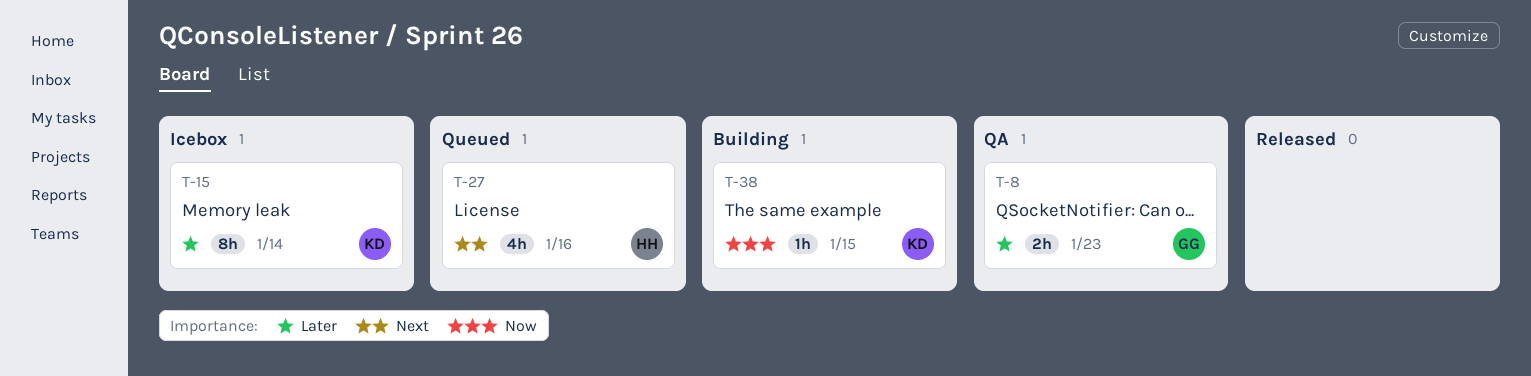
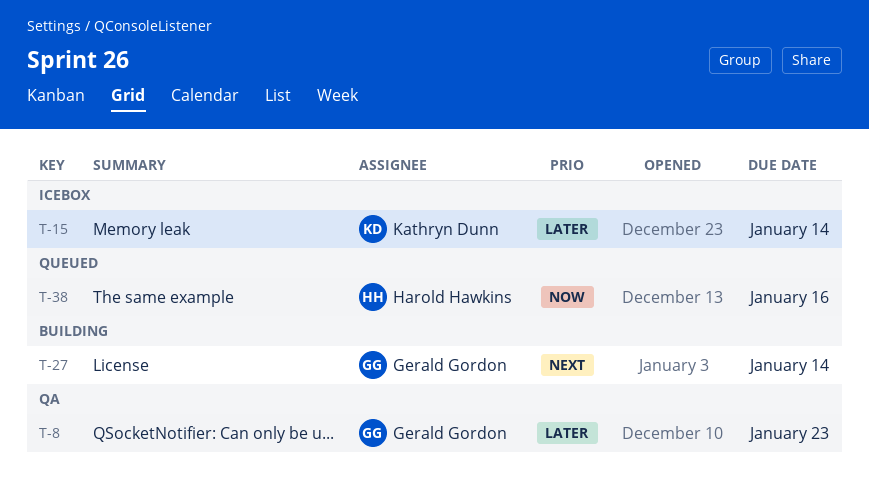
T-27, status: Queued -> Building
T-27, owner: Harold Hawkins -> Gerald Gordon
T-27, due: Jan 16 -> Jan 14
T-38, status: Building -> Queued
T-38, owner: Kathryn Dunn -> Harold Hawkins
T-38, due: Jan 15 -> Jan 16

